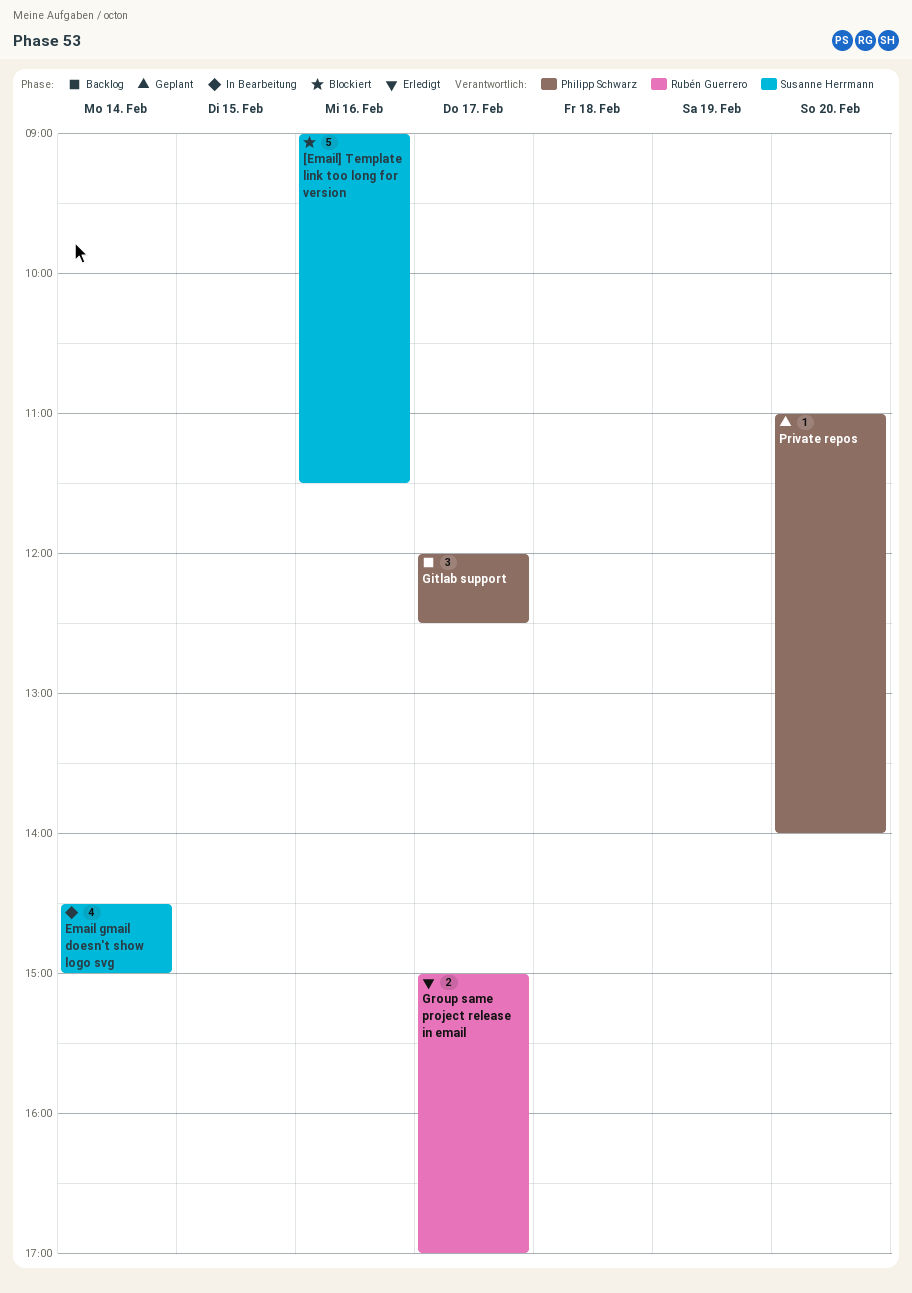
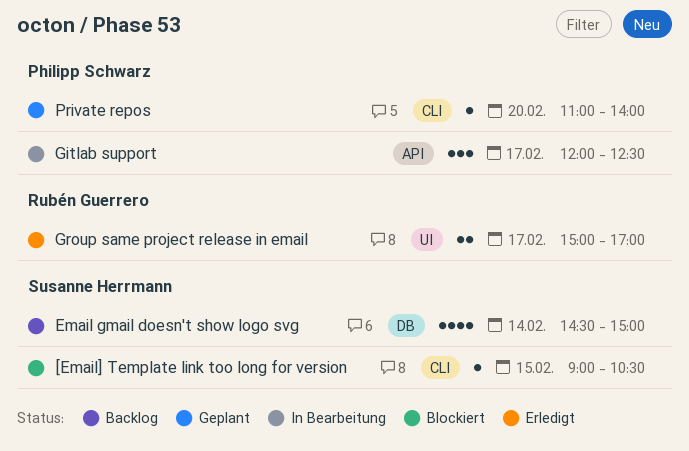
[Email] Template link too long for version, estimate: 5 -> 1
[Email] Template link too long for version, day: Feb 16 -> Feb 15
[Email] Template link too long for version, ends: 11:30 -> 10:30
Email gmail doesn't show logo svg, status: In Bearbeitung -> Backlog
Gitlab support, status: Backlog -> In Bearbeitung

